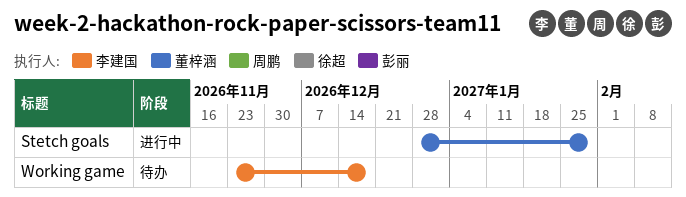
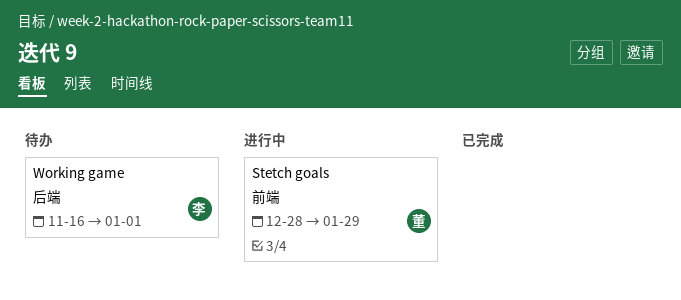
Working game, start: Nov 23 -> Nov 16
Working game, due: Dec 18 -> Jan 1

